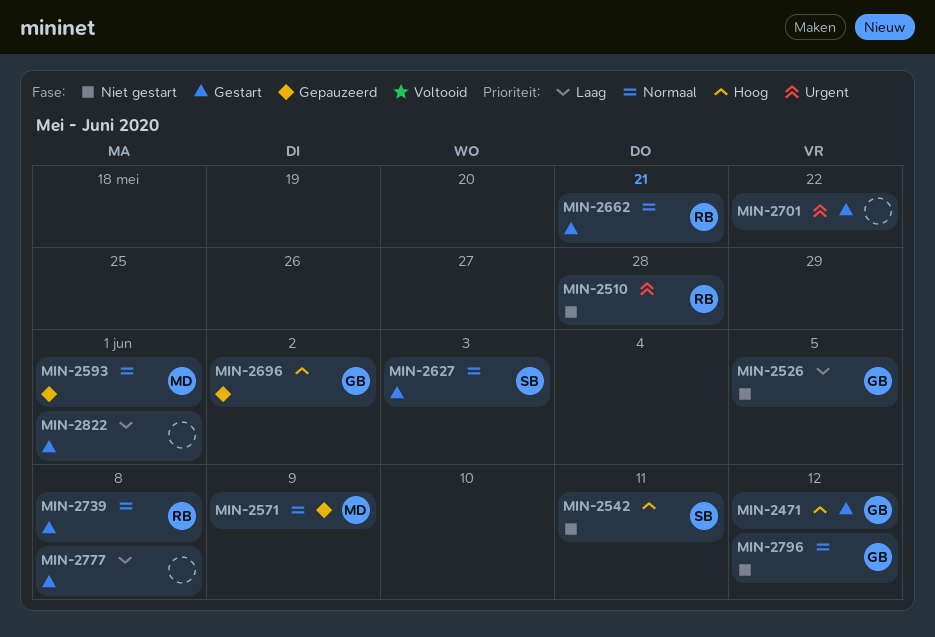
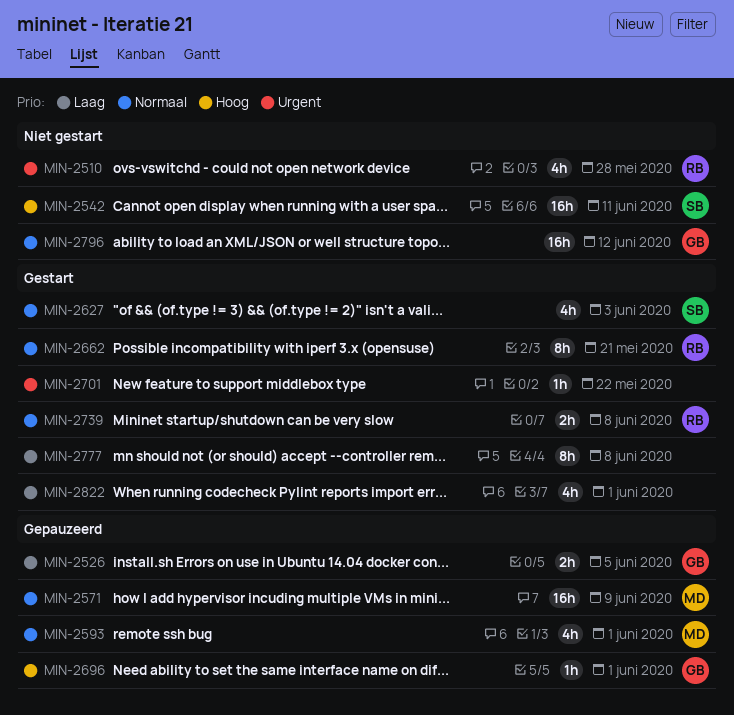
MIN-2471: present -> none
MIN-2526, status: Niet gestart -> Gepauzeerd
MIN-2696, due: Jun 2 -> Jun 1

